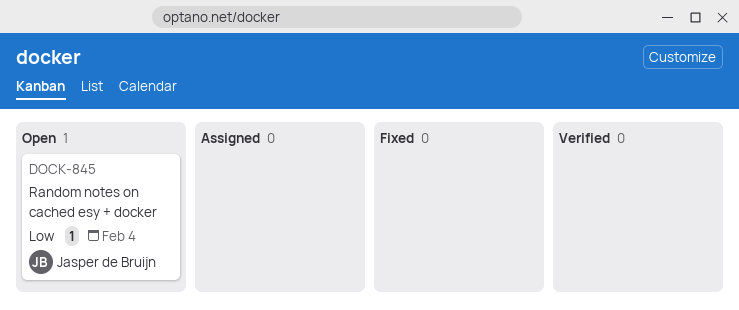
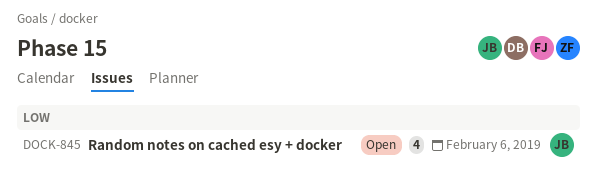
DOCK-845, estimate: 1 -> 4
DOCK-845, due: Feb 4 -> Feb 6

